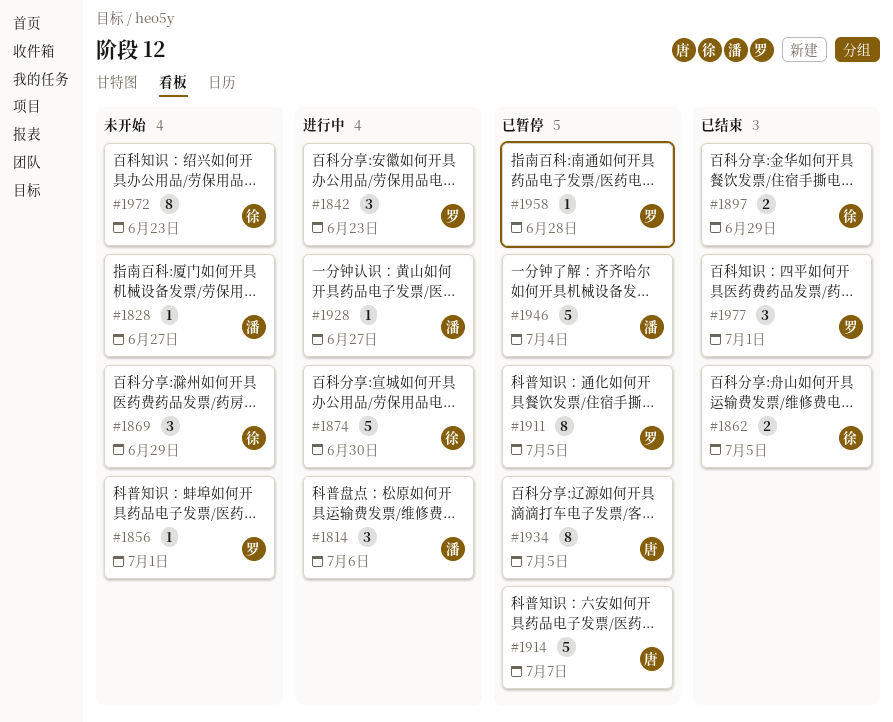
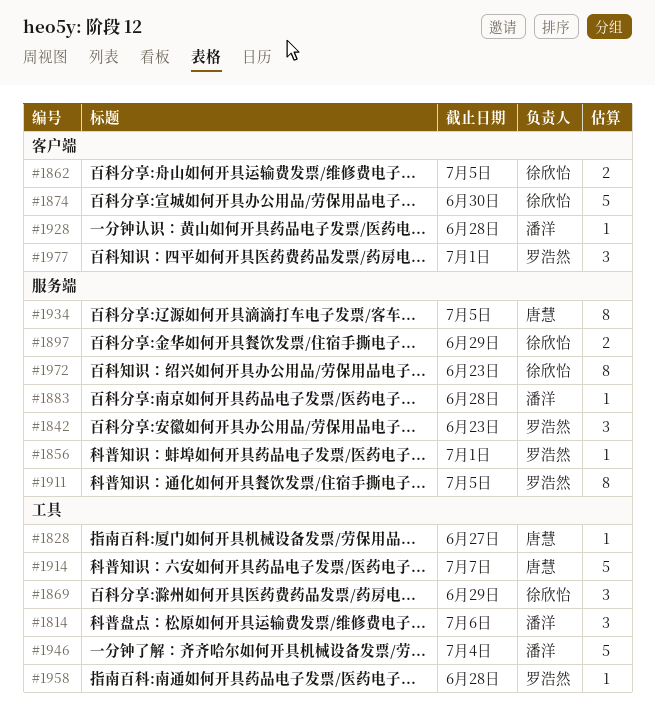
#1828, owner: 潘洋 -> 唐慧
#1883: none -> present
#1928, due: Jun 27 -> Jun 28

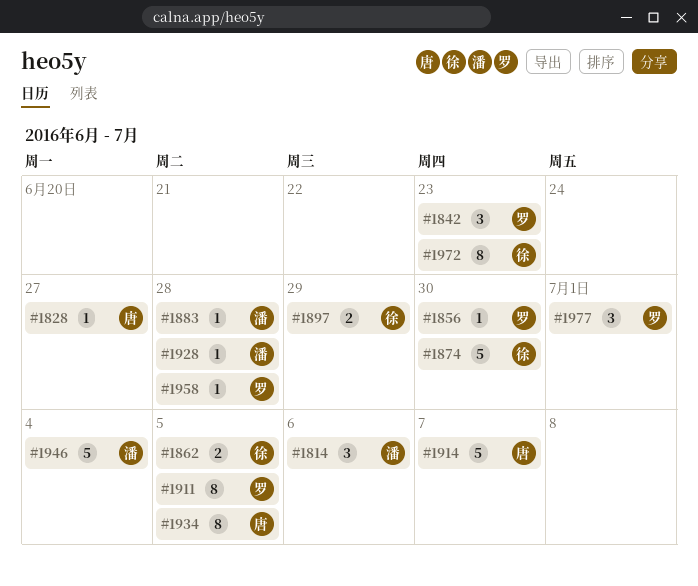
#1856, due: Jul 1 -> Jun 30
#1869: present -> none

